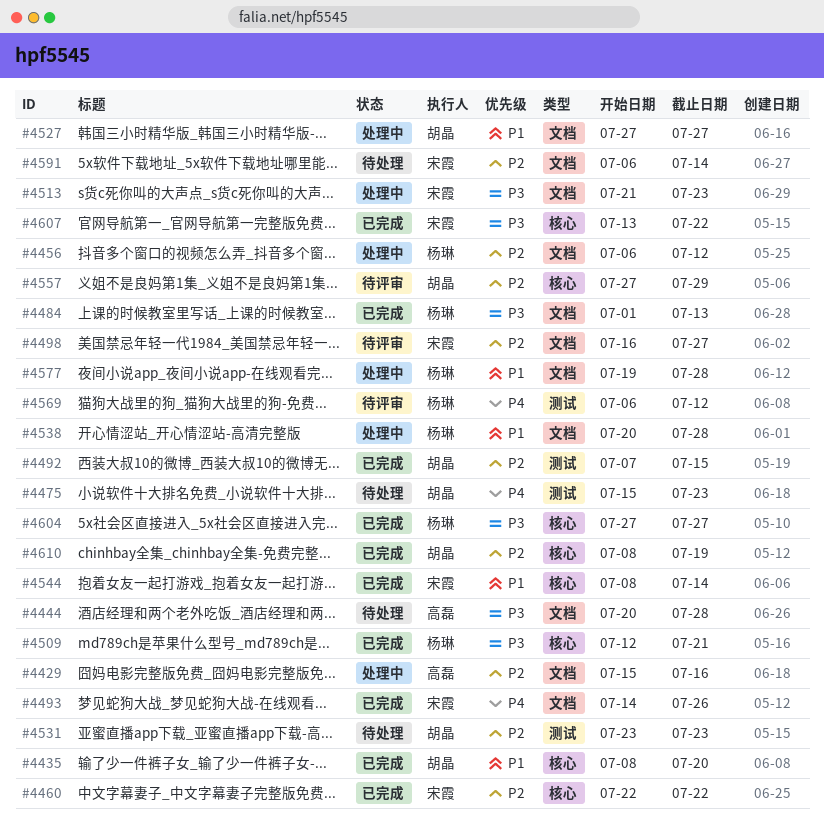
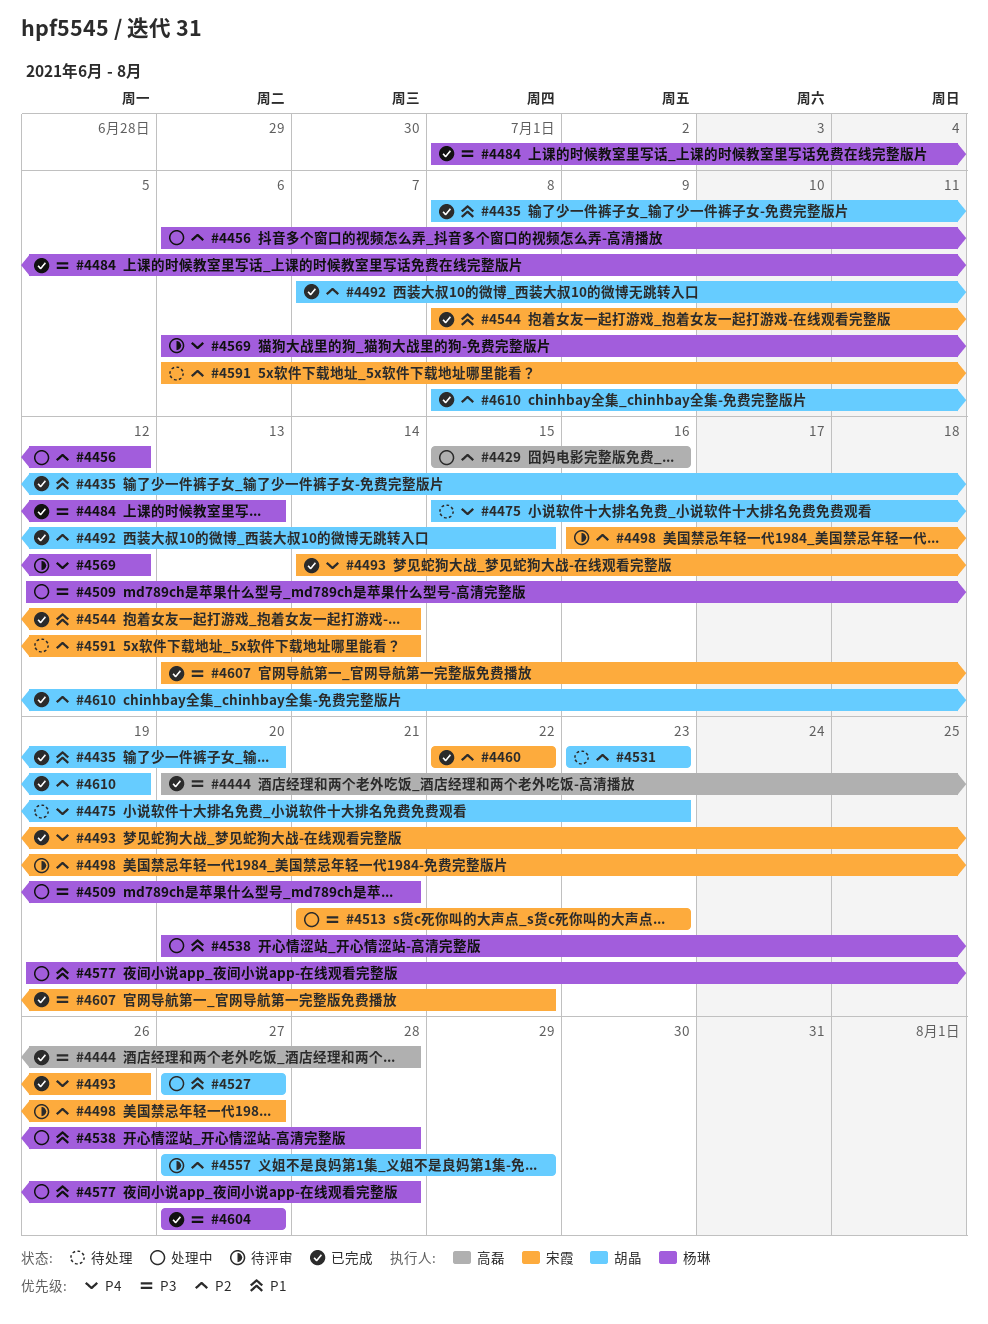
#4444, status: 待处理 -> 已完成
#4509, status: 已完成 -> 处理中

